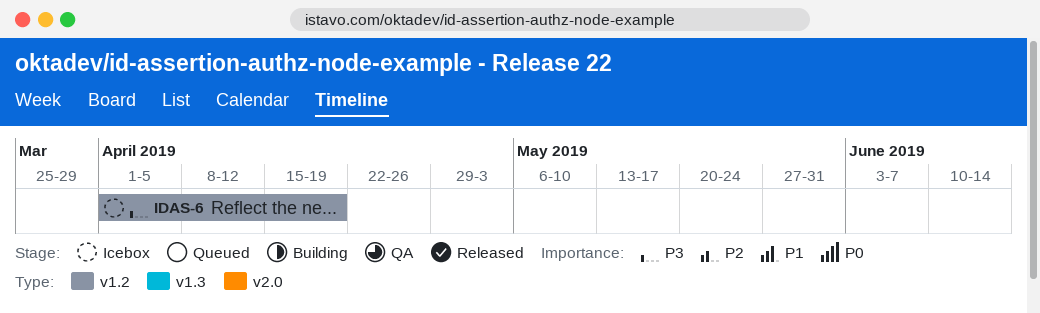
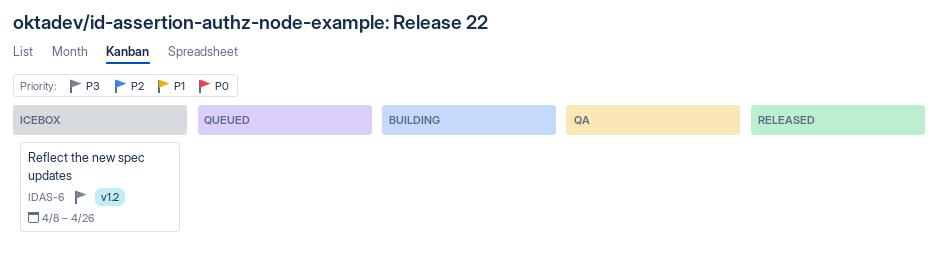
IDAS-6, start: Apr 1 -> Apr 8
IDAS-6, due: Apr 19 -> Apr 26

